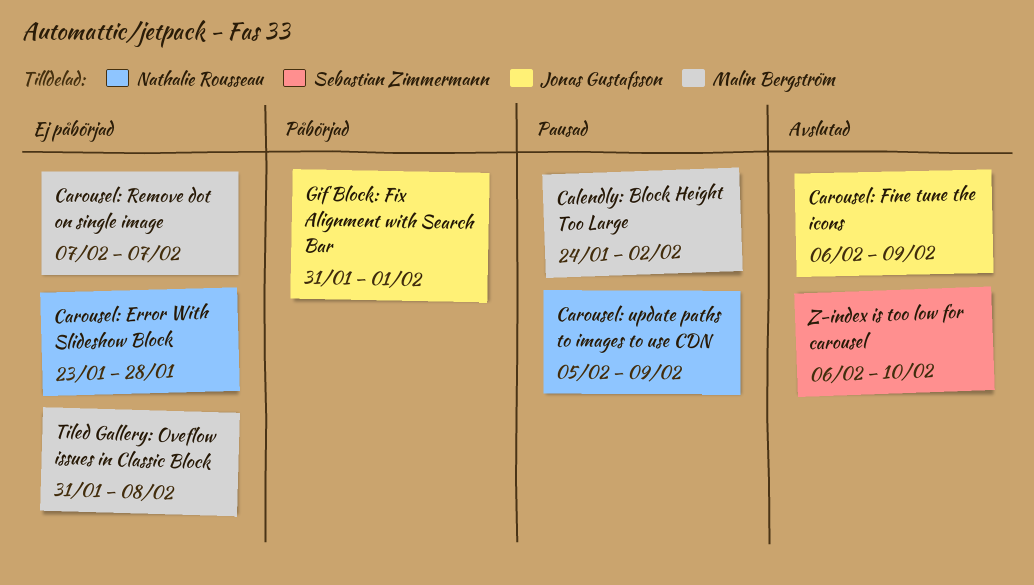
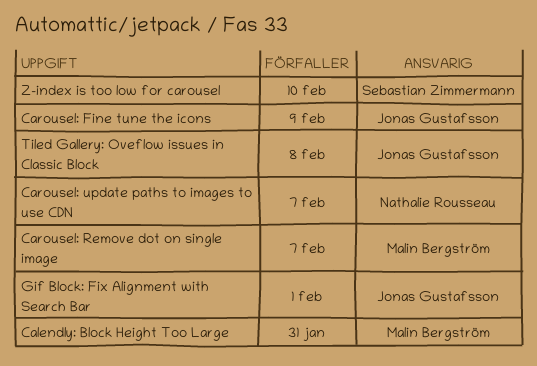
Calendly: Block Height Too Large, due: Feb 2 -> Jan 31
Carousel: Error With Slideshow Block: present -> none
Carousel: update paths to images to use CDN, due: Feb 9 -> Feb 7
Tiled Gallery: Oveflow issues in Classic Block, owner: Malin Bergström -> Jonas Gustafsson

